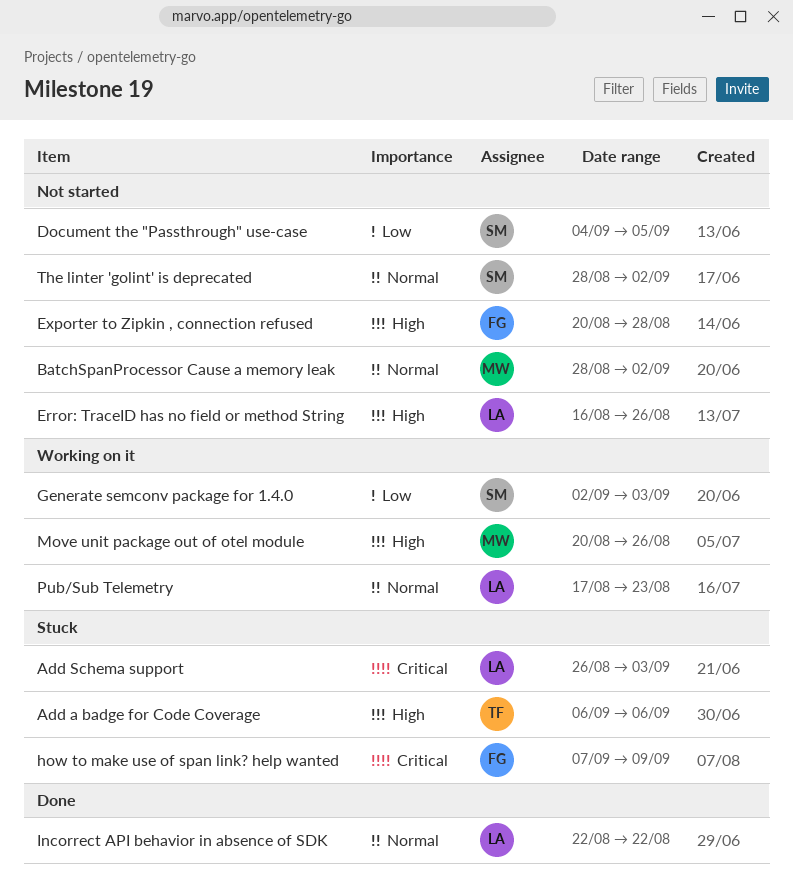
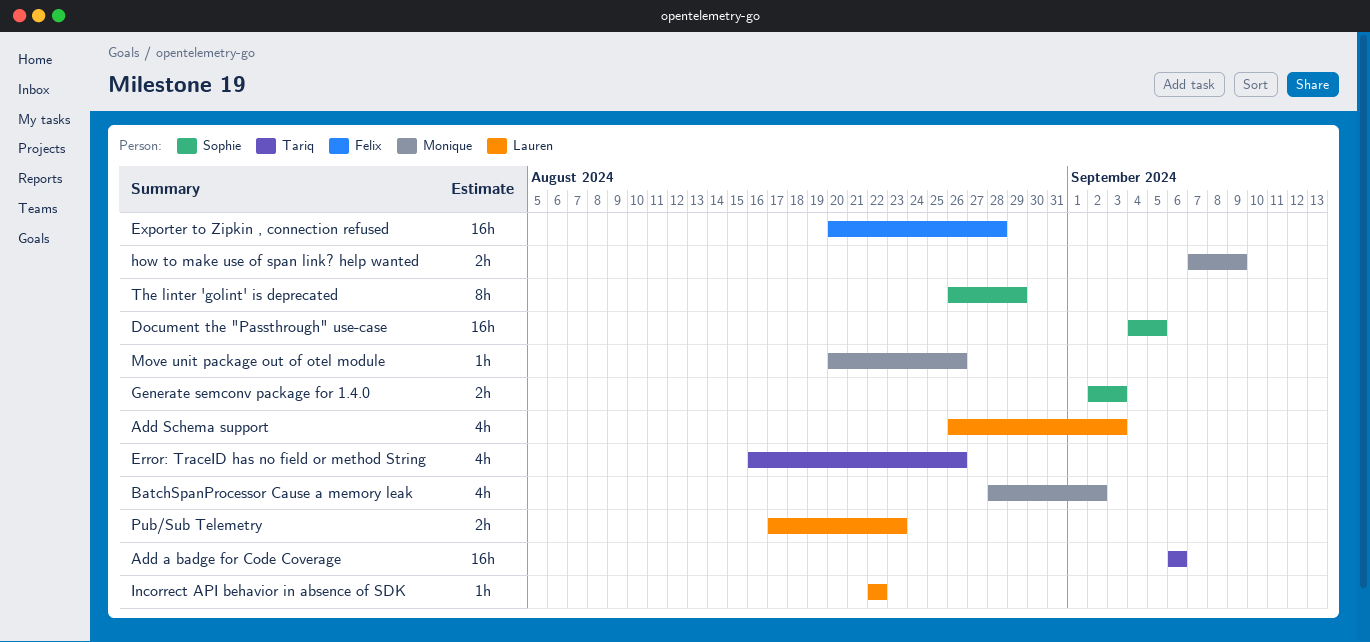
Error: TraceID has no field or method String, owner: Lauren -> Tariq
how to make use of span link? help wanted, owner: Felix -> Monique
The linter 'golint' is deprecated, start: Aug 28 -> Aug 26
The linter 'golint' is deprecated, due: Sep 2 -> Aug 29

